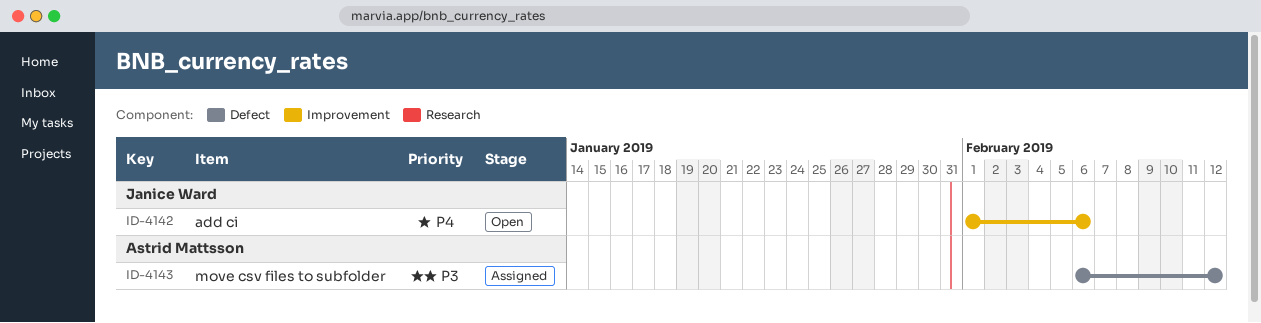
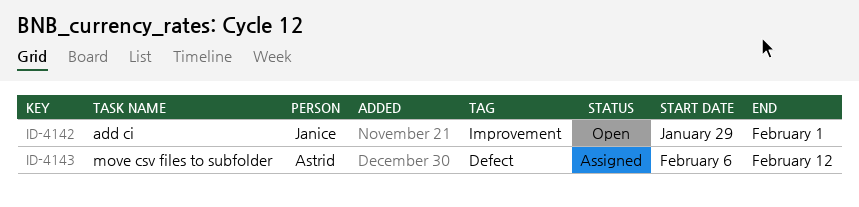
ID-4142, start: Feb 1 -> Jan 29
ID-4142, due: Feb 6 -> Feb 1

